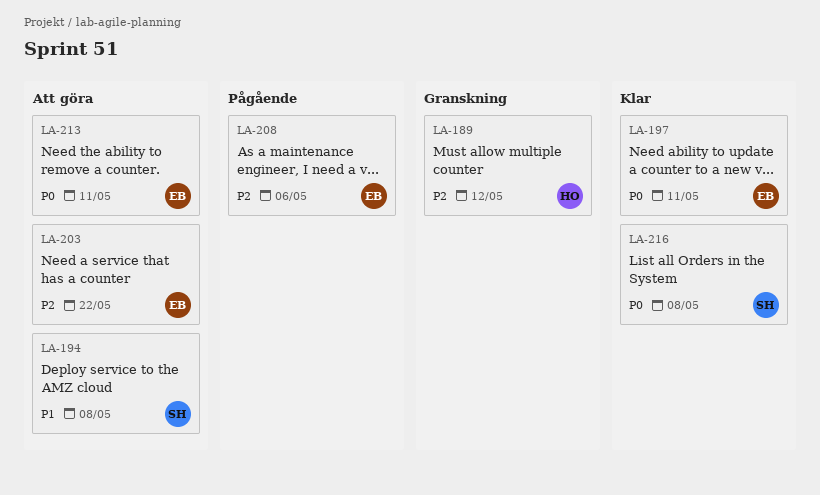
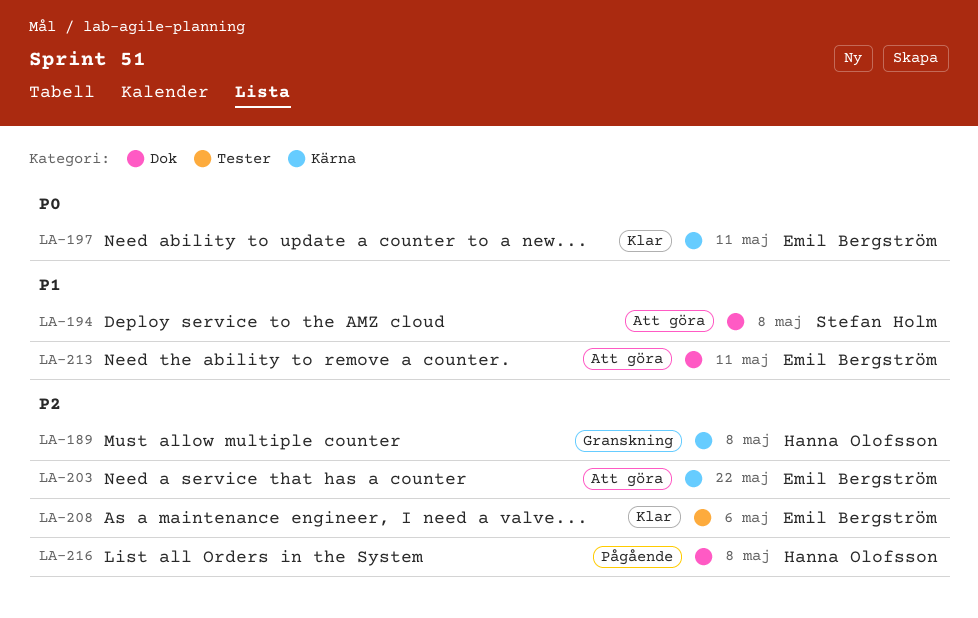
LA-189, due: May 12 -> May 8
LA-208, status: Pågående -> Klar
LA-213, priority: P0 -> P1
LA-216, status: Klar -> Pågående
LA-216, owner: Stefan Holm -> Hanna Olofsson
LA-216, priority: P0 -> P2

